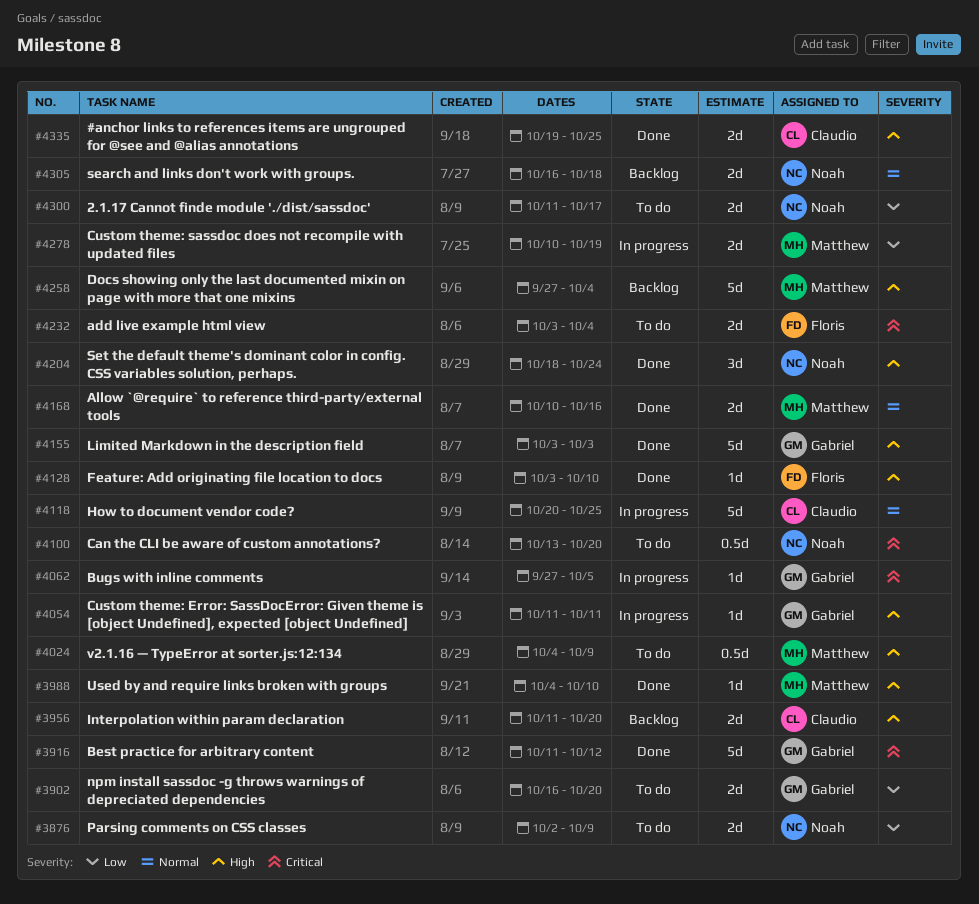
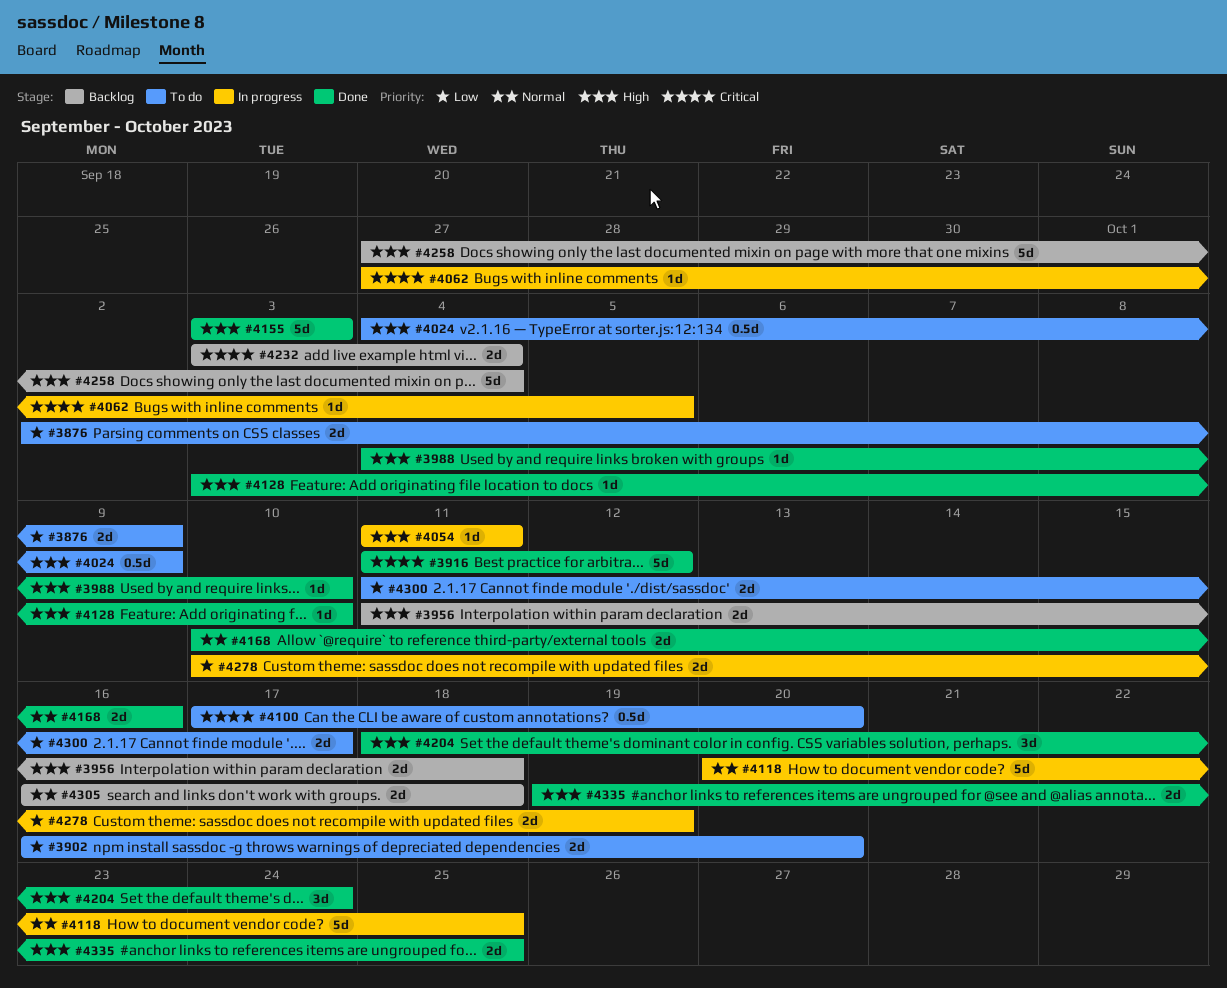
#3956, due: Oct 20 -> Oct 18
#4100, start: Oct 13 -> Oct 17
#4232, status: To do -> Backlog

